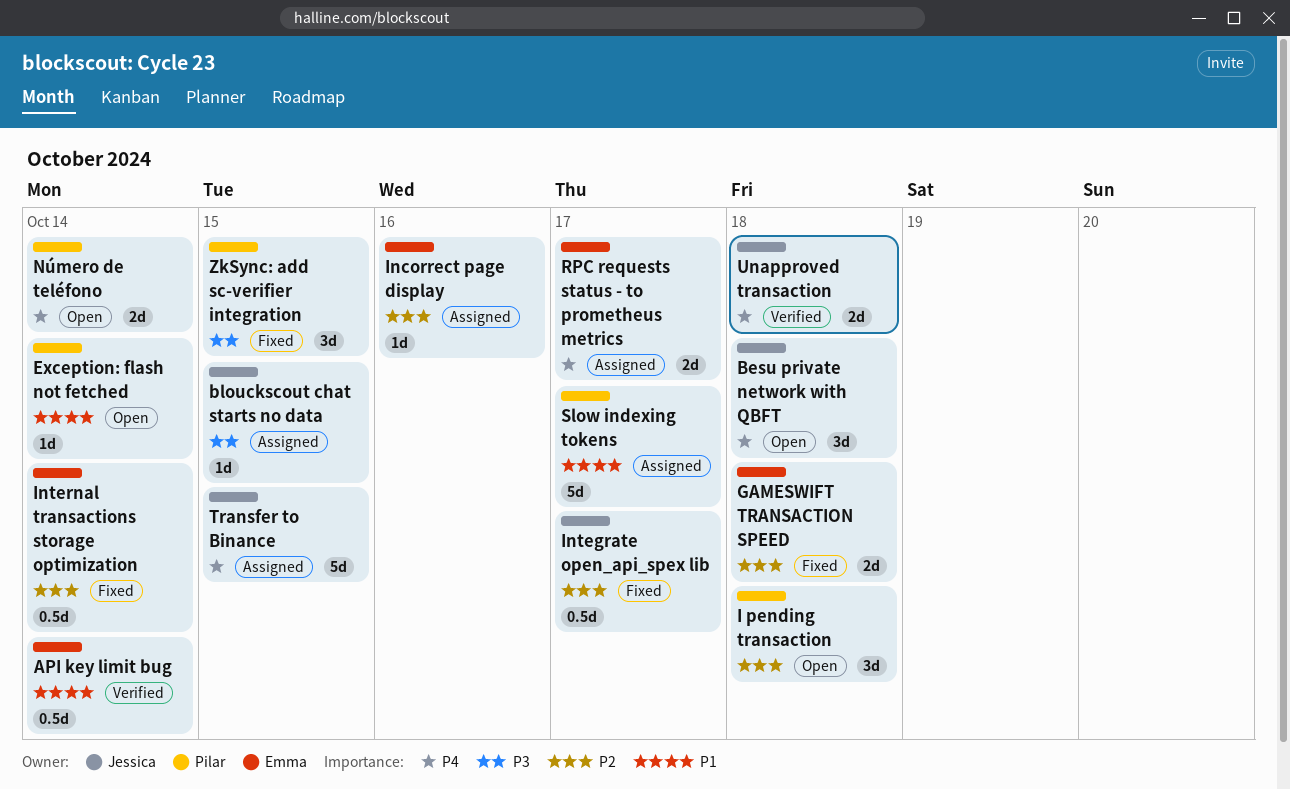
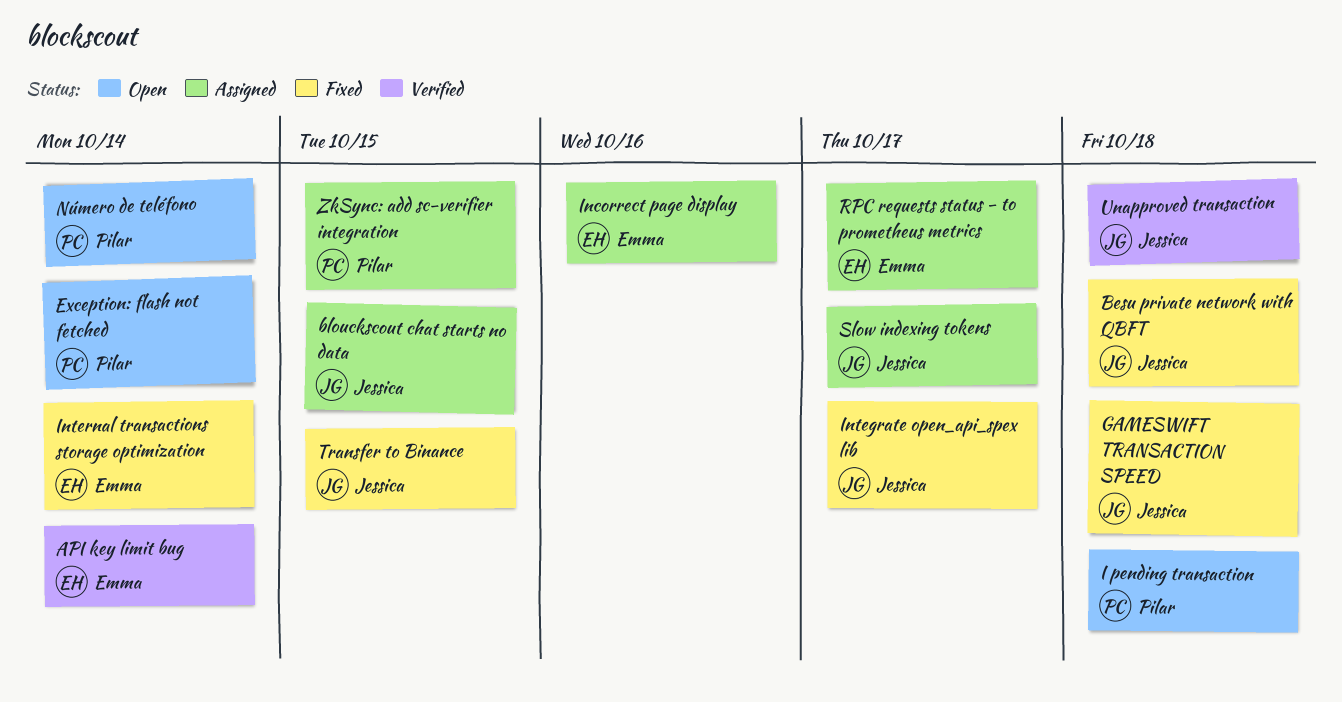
Besu private network with QBFT, status: Open -> Fixed
GAMESWIFT TRANSACTION SPEED, owner: Emma -> Jessica
Slow indexing tokens, owner: Pilar -> Jessica
Transfer to Binance, status: Assigned -> Fixed
ZkSync: add sc-verifier integration, status: Fixed -> Assigned

